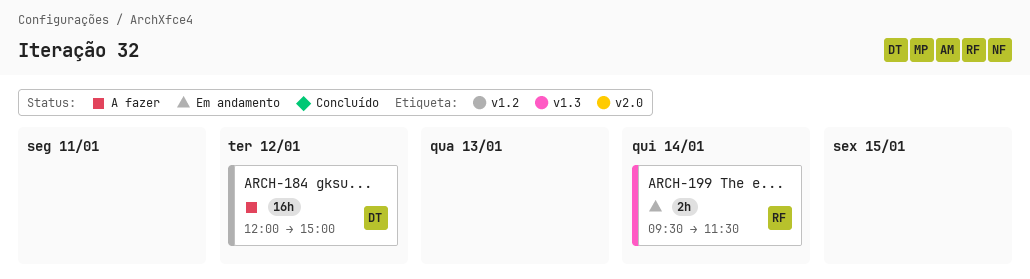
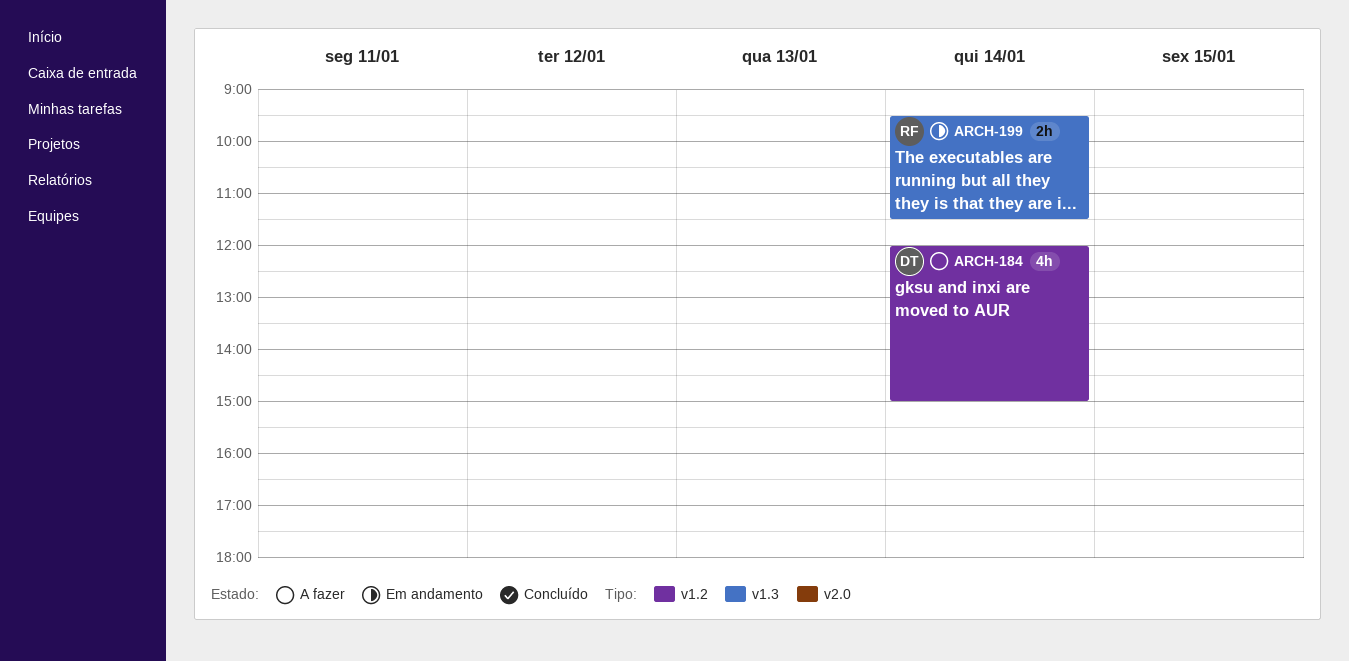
ARCH-184, estimate: 16h -> 4h
ARCH-184, day: Jan 12 -> Jan 14

